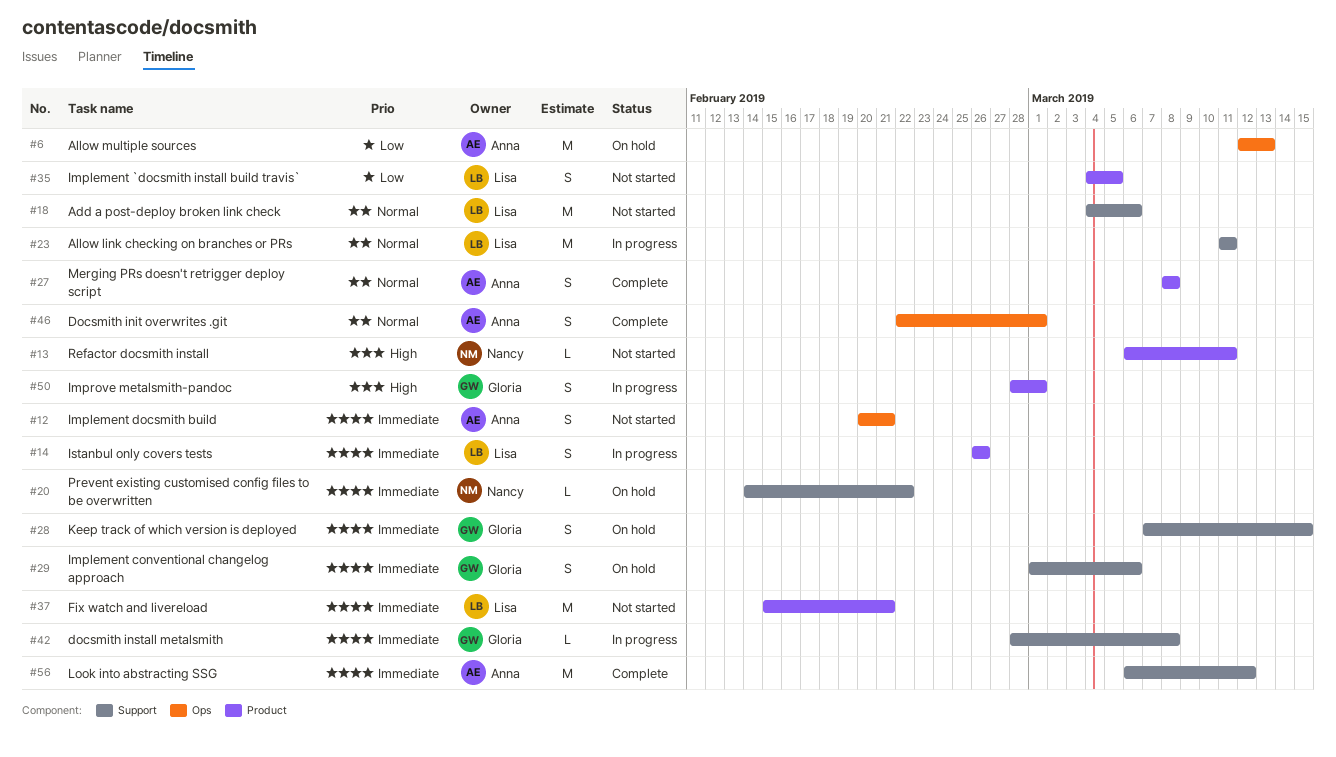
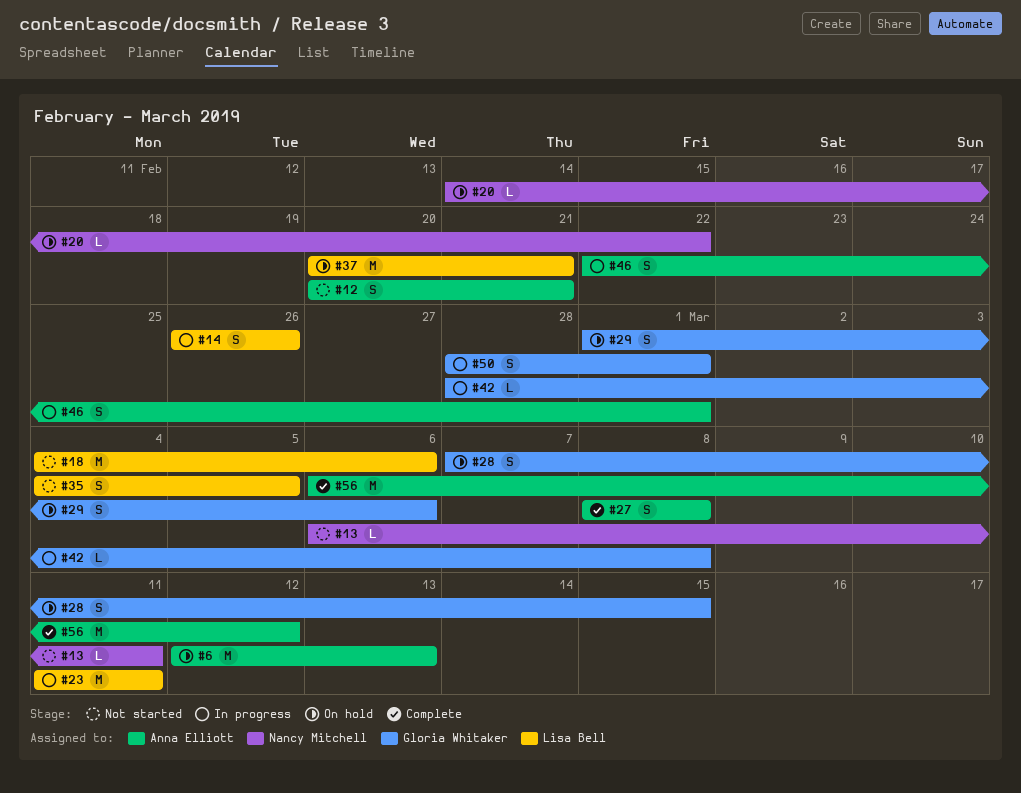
#37, status: Not started -> On hold
#37, start: Feb 15 -> Feb 20
#46, status: Complete -> In progress

